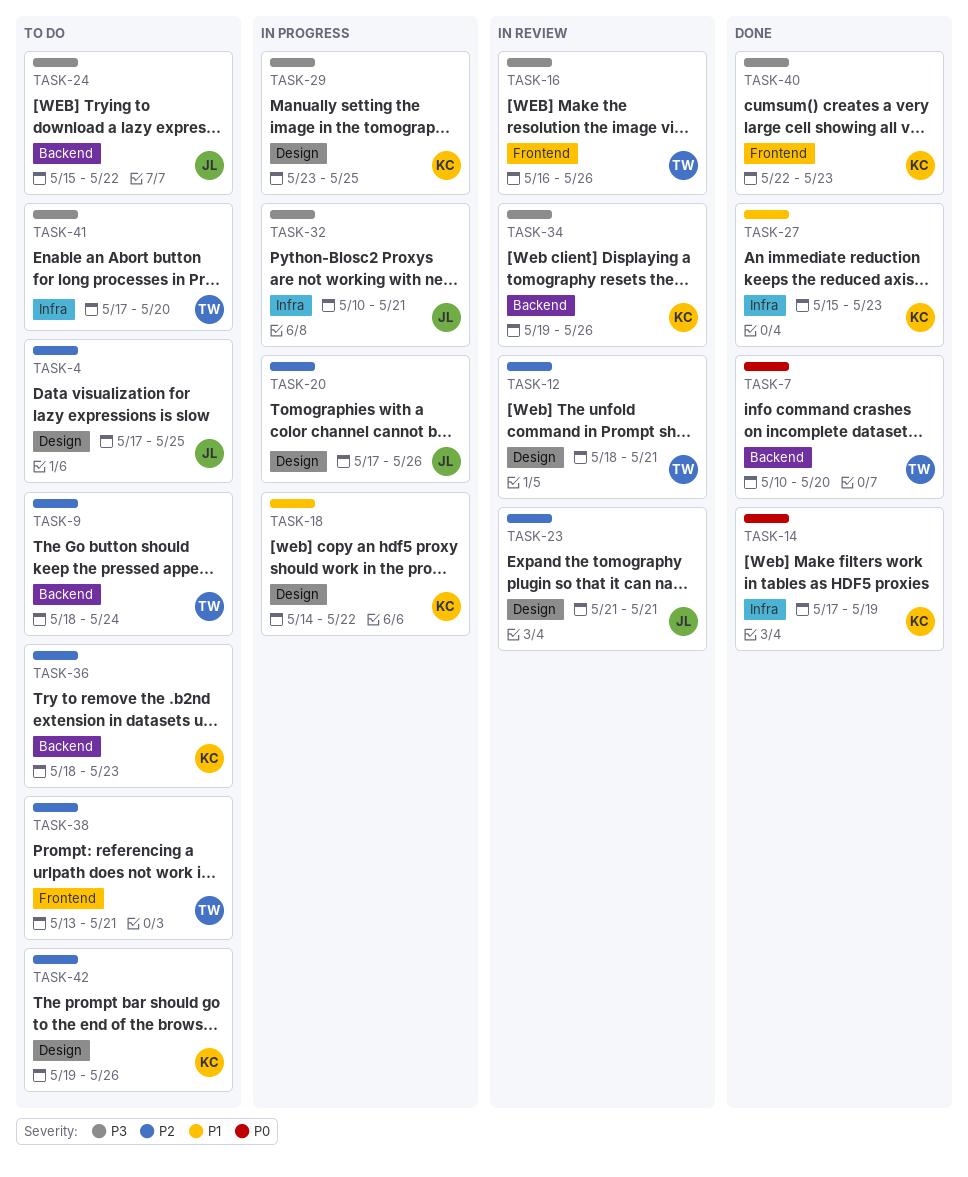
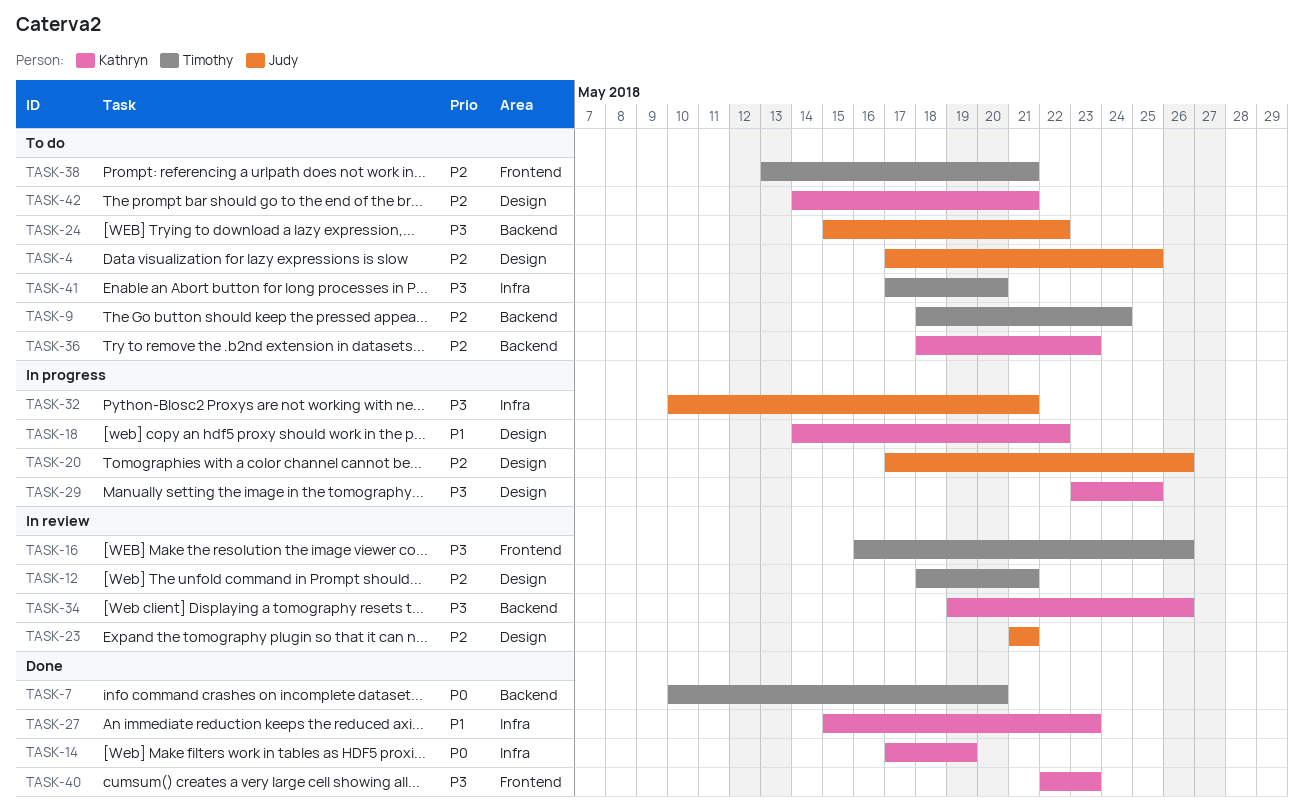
TASK-42, start: May 19 -> May 14
TASK-42, due: May 26 -> May 21

